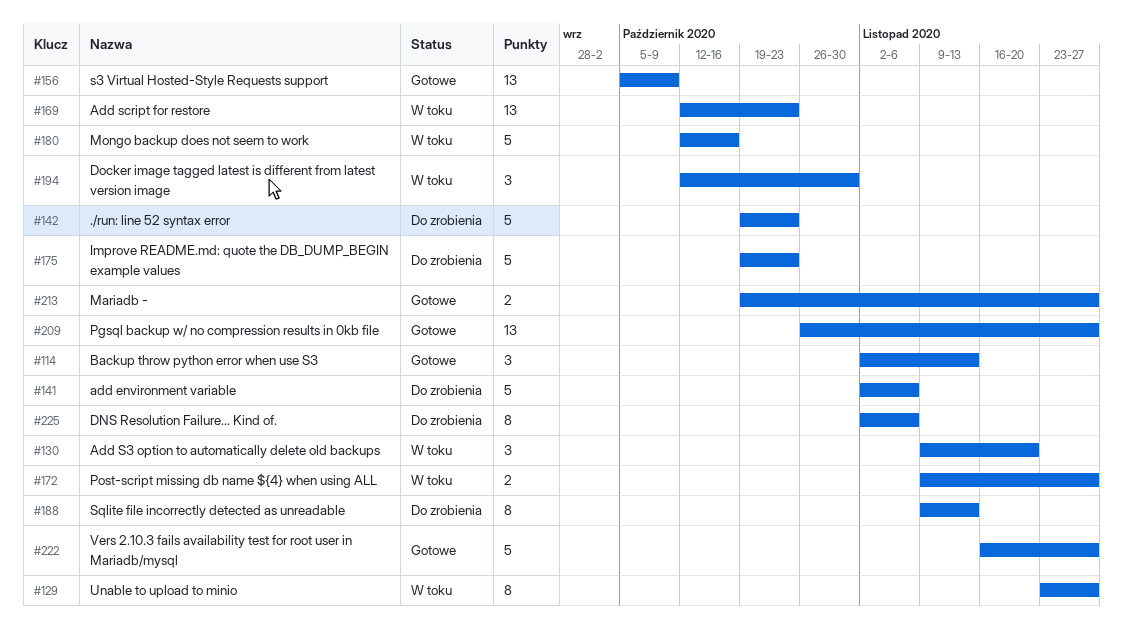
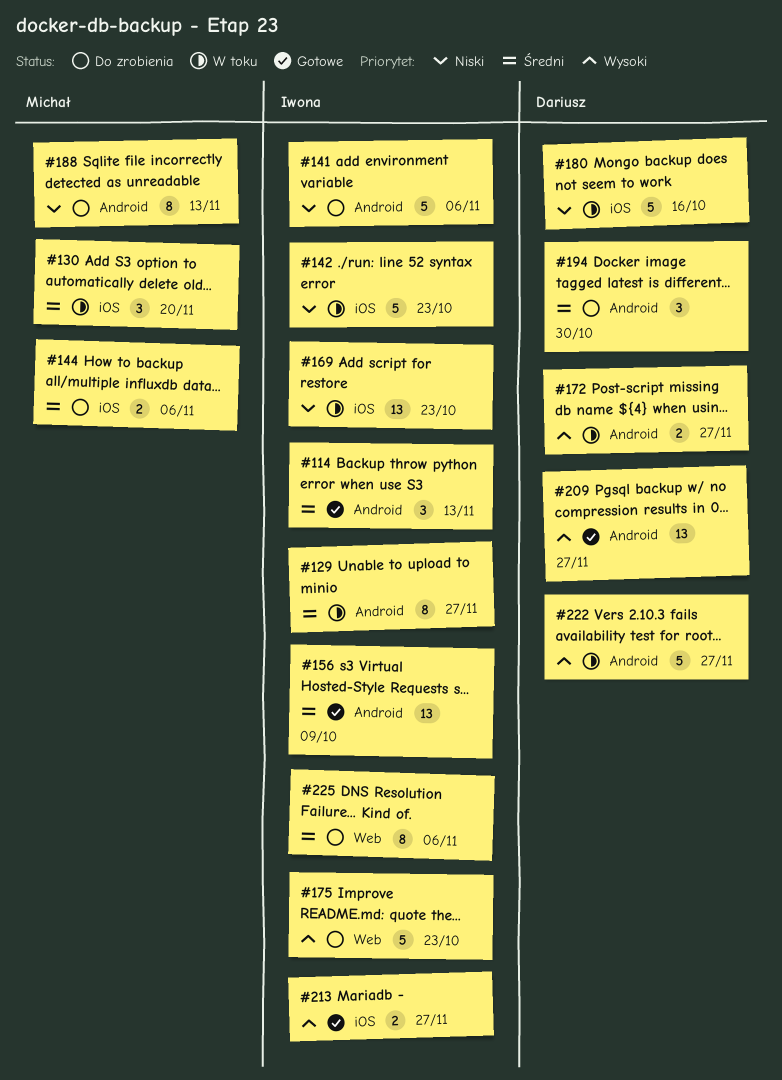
#142, status: Do zrobienia -> W toku
#144: none -> present
#194, status: W toku -> Do zrobienia
#222, status: Gotowe -> W toku

